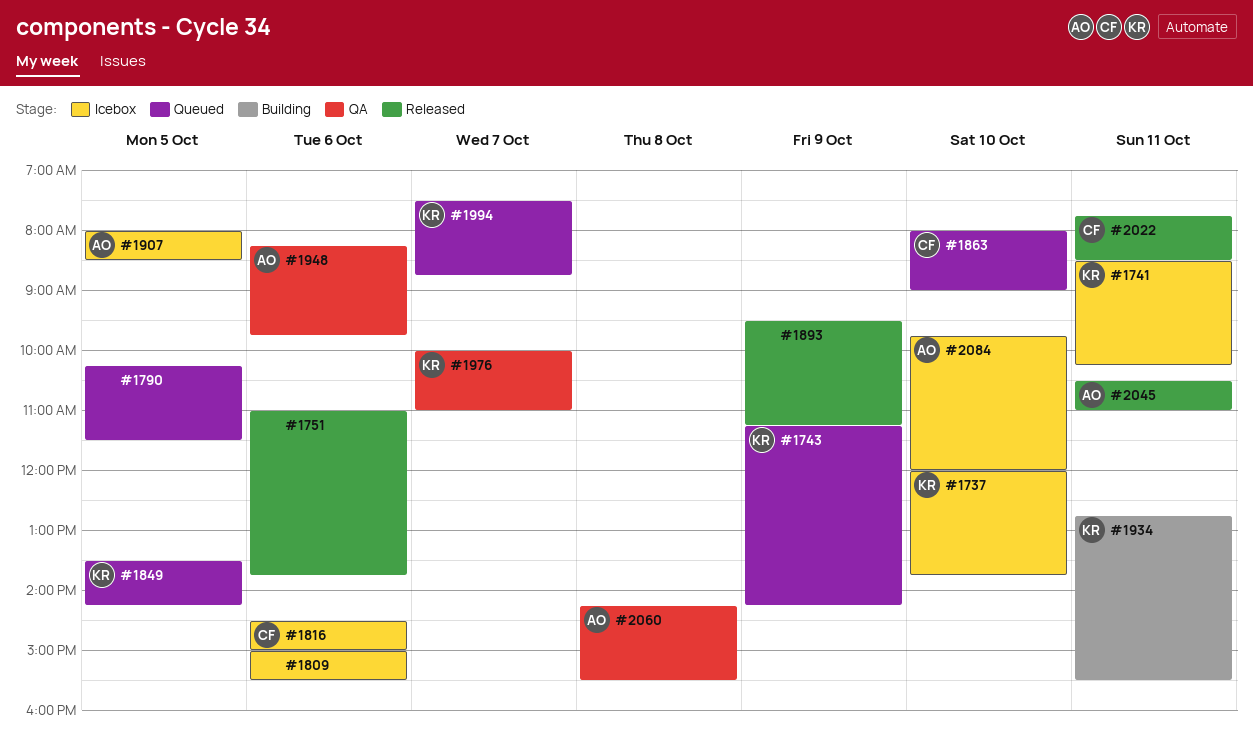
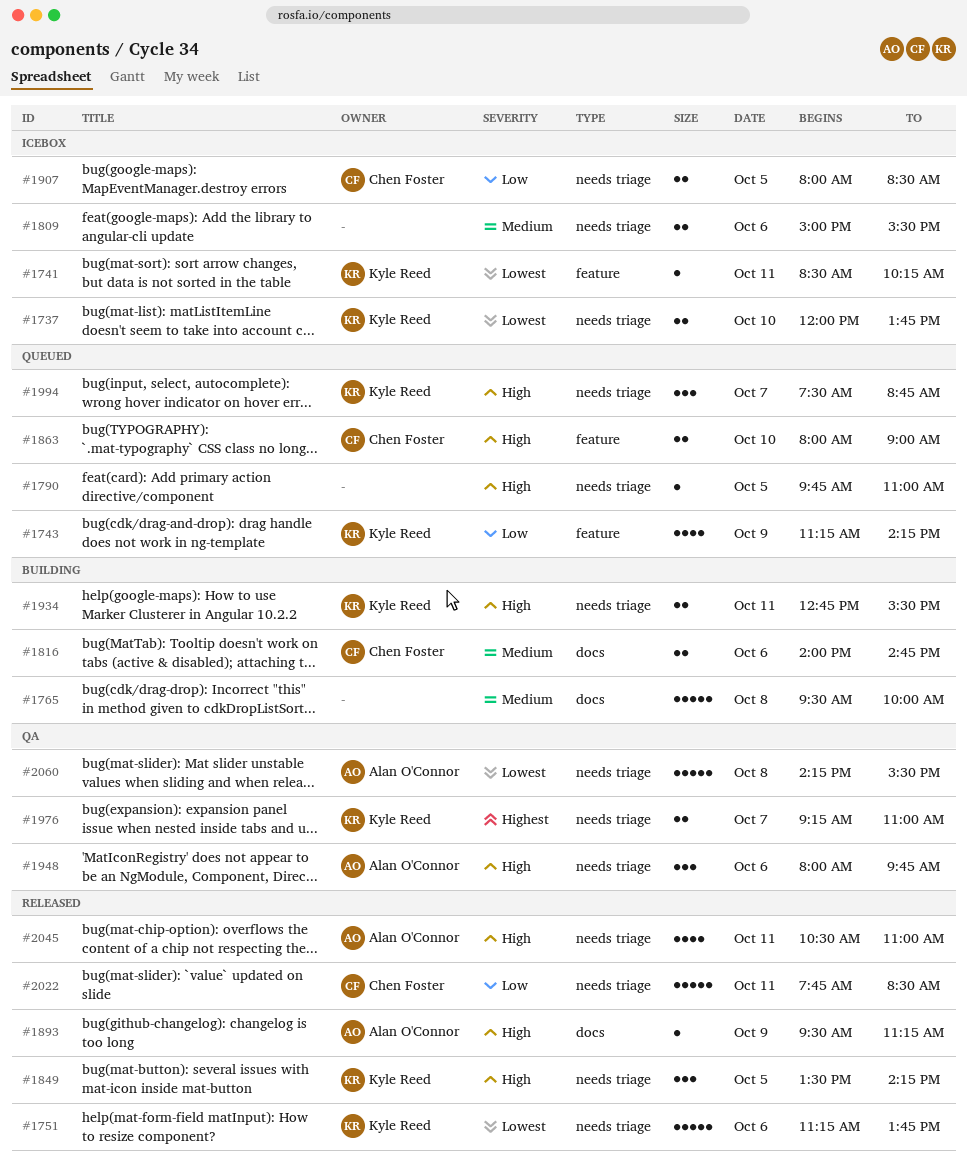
#1751, owner: none -> Kyle Reed
#1751, begins: 11:00 -> 11:15
#1765: none -> present
#1790, begins: 10:15 -> 09:45
#1790, ends: 11:30 -> 11:00
#1816, status: Icebox -> Building
#1816, begins: 14:30 -> 14:00
#1816, ends: 15:00 -> 14:45
#1849, status: Queued -> Released
#1893, owner: none -> Alan O'Connor
#1907, owner: Alan O'Connor -> Chen Foster
#1948, begins: 08:15 -> 08:00
#1976, begins: 10:00 -> 09:15
#2084: present -> none

